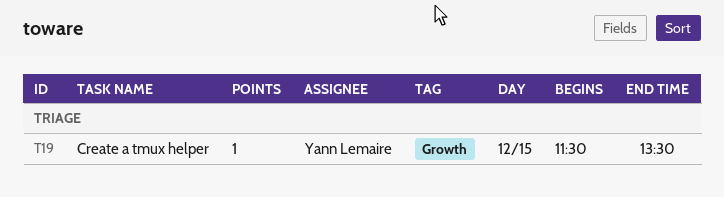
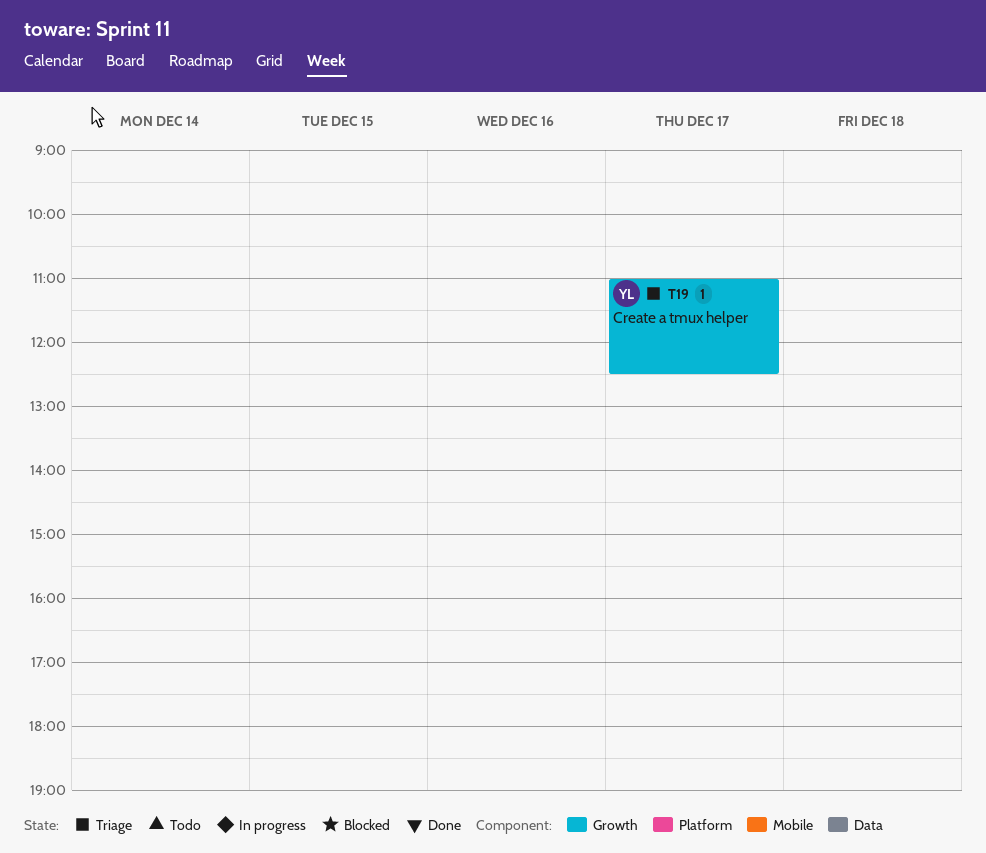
T19, day: Dec 15 -> Dec 17
T19, begins: 11:30 -> 11:00
T19, ends: 13:30 -> 12:30

